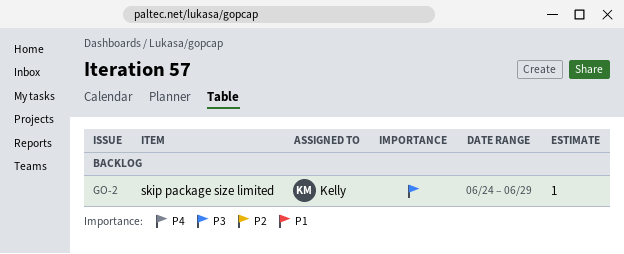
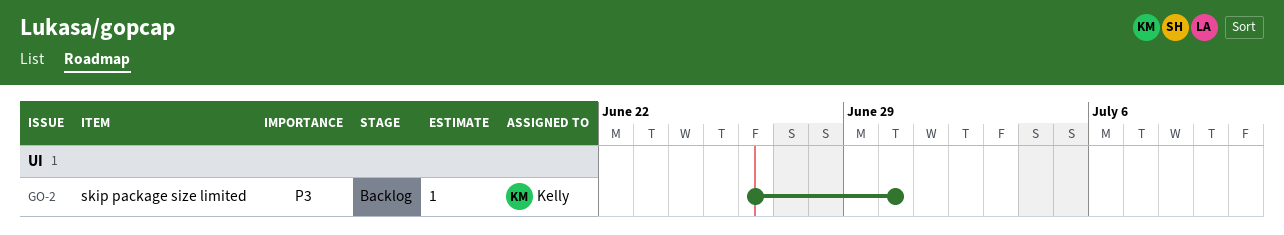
GO-2, start: Jun 24 -> Jun 26
GO-2, due: Jun 29 -> Jun 30

